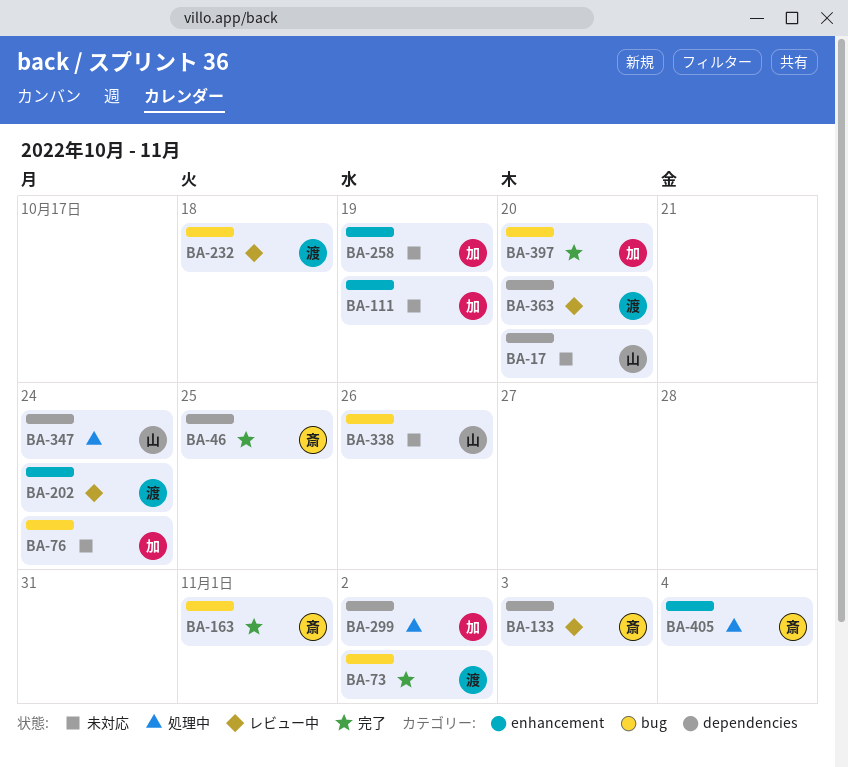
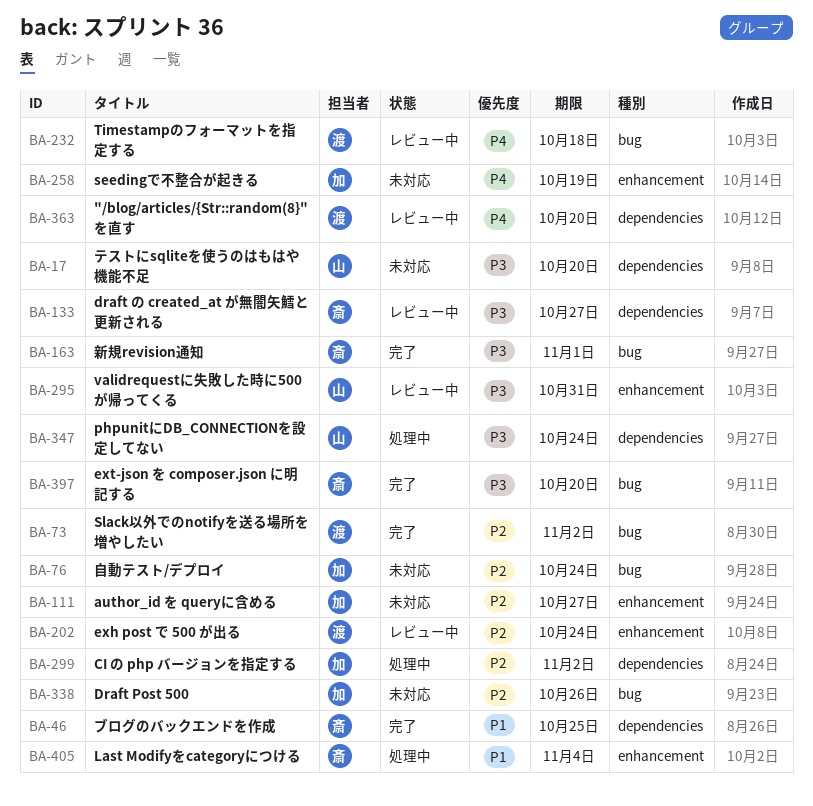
BA-111, due: Oct 19 -> Oct 27
BA-133, due: Nov 3 -> Oct 27
BA-295: none -> present
BA-338, owner: 山 -> 加
BA-397, owner: 加 -> 斎

